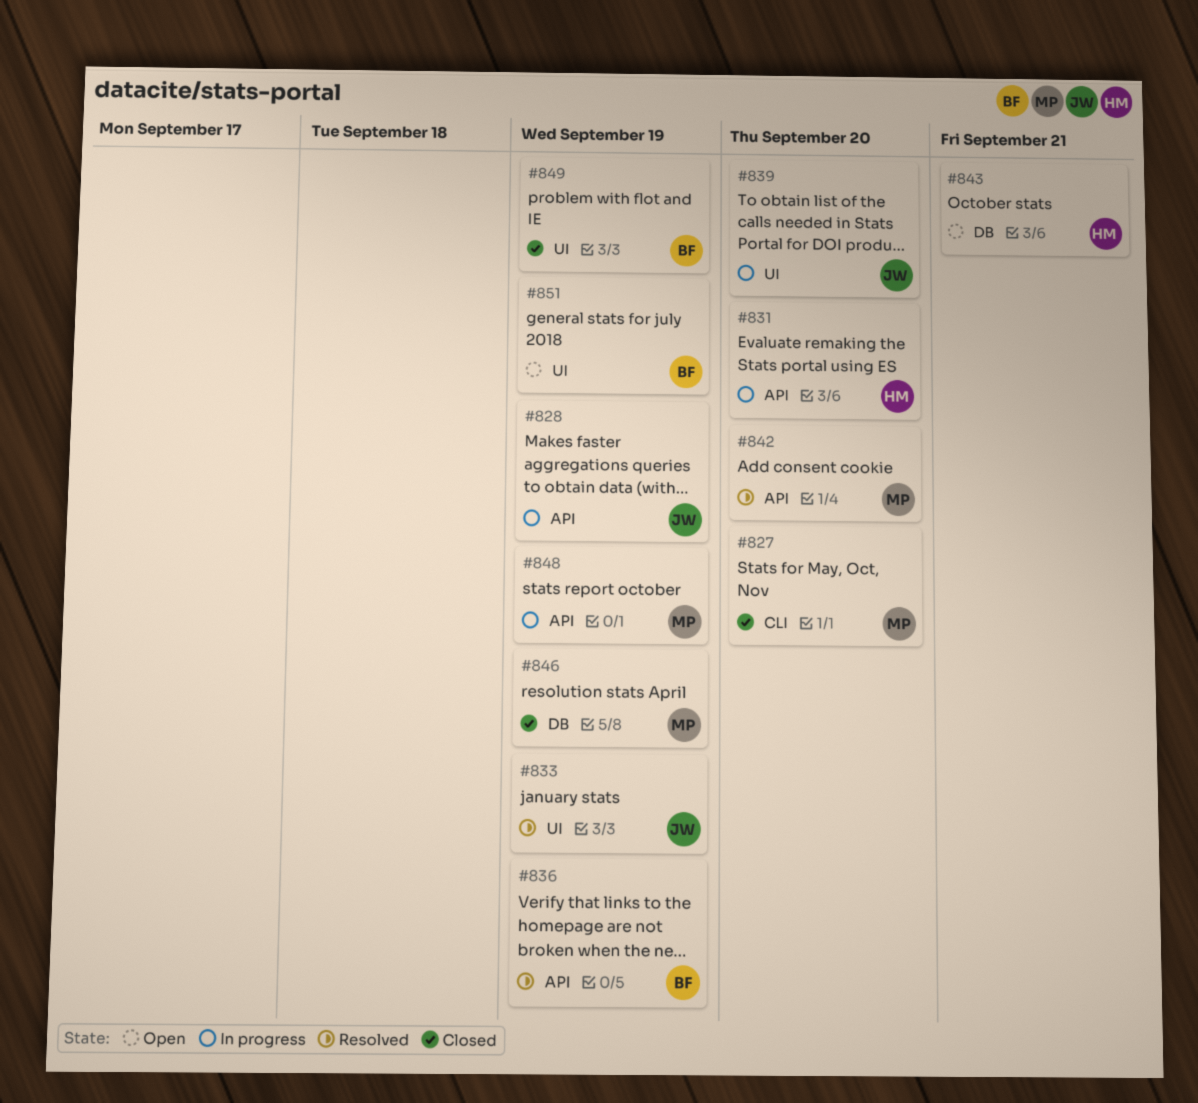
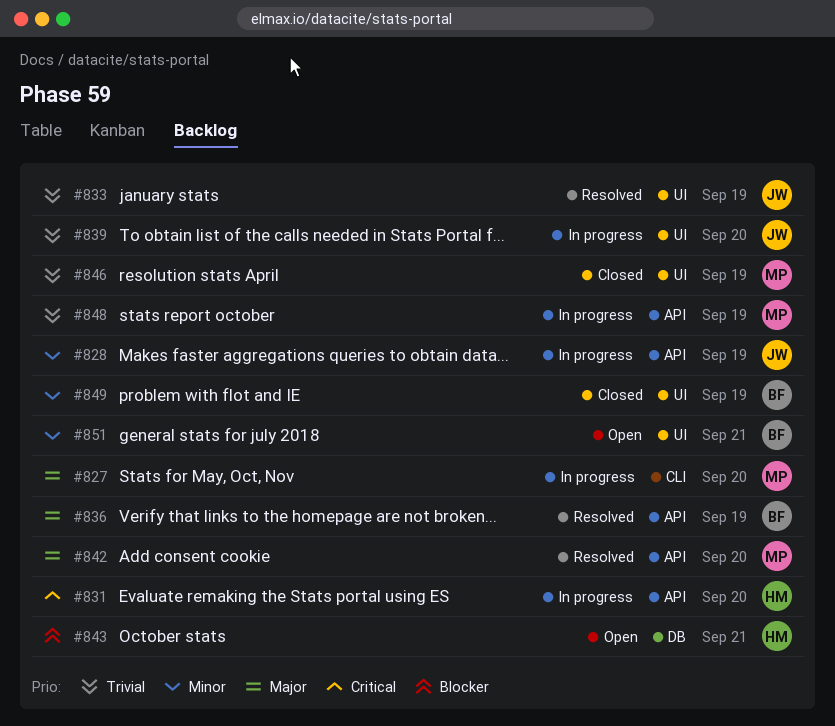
#827, status: Closed -> In progress
#846, label: DB -> UI
#851, due: Sep 19 -> Sep 21

